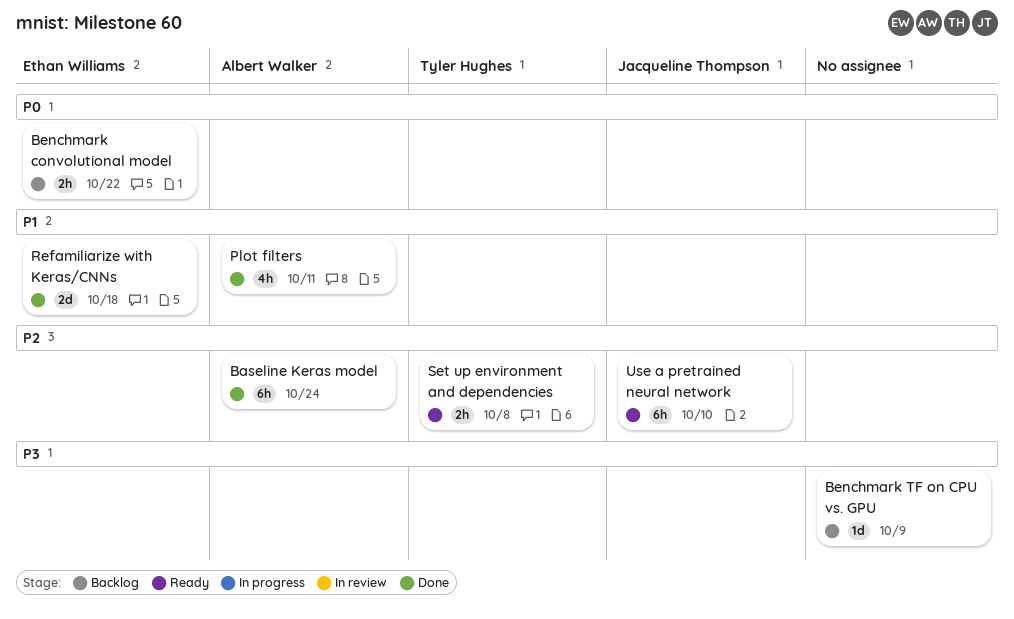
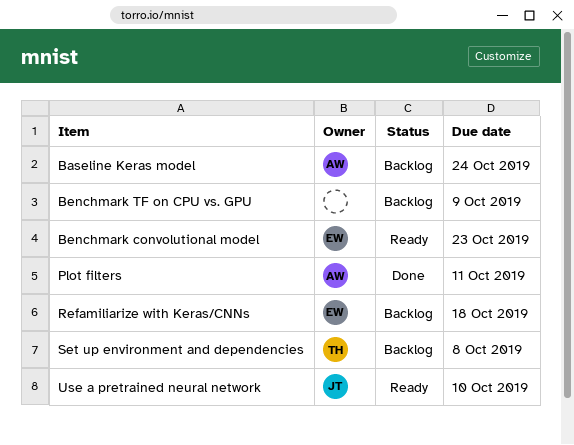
Baseline Keras model, status: Done -> Backlog
Benchmark convolutional model, status: Backlog -> Ready
Benchmark convolutional model, due: Oct 22 -> Oct 23
Refamiliarize with Keras/CNNs, status: Done -> Backlog
Set up environment and dependencies, status: Ready -> Backlog

